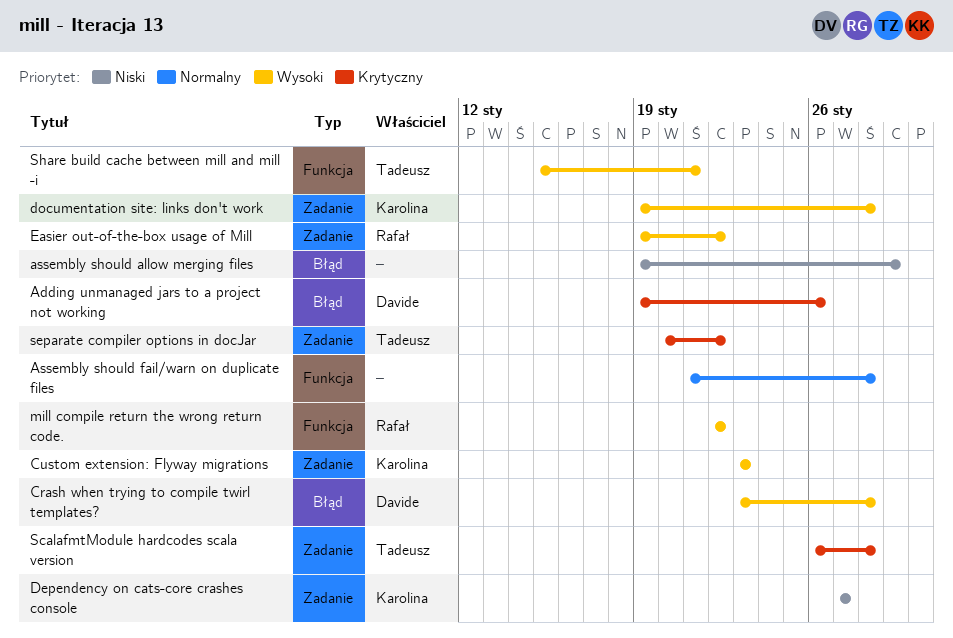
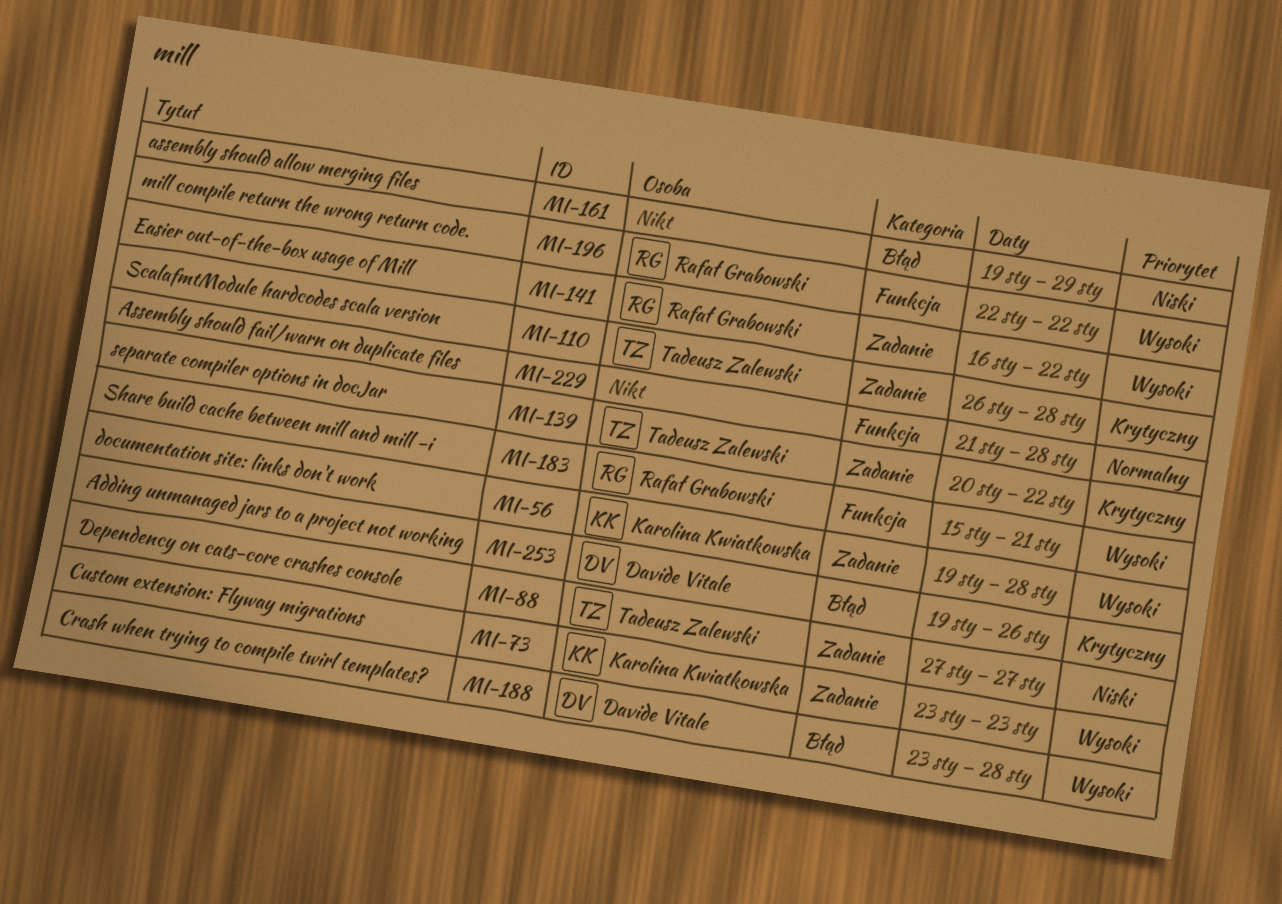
Dependency on cats-core crashes console, owner: Karolina Kwiatkowska -> Tadeusz Zalewski
Easier out-of-the-box usage of Mill, start: Jan 19 -> Jan 16
Share build cache between mill and mill -i, owner: Tadeusz Zalewski -> Rafał Grabowski

